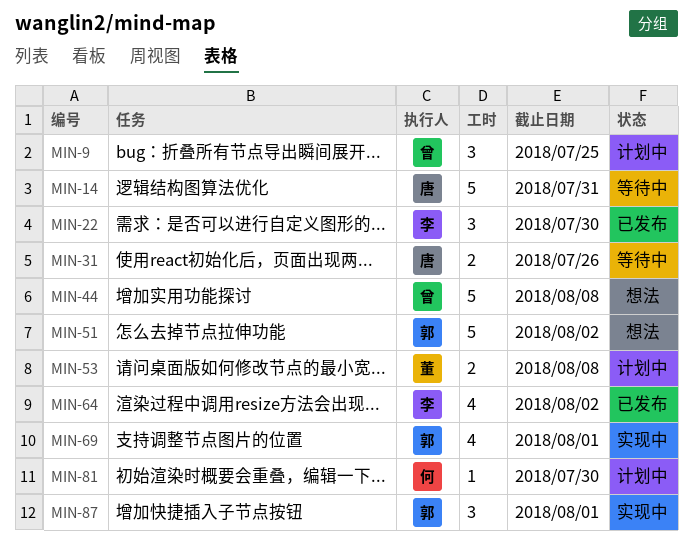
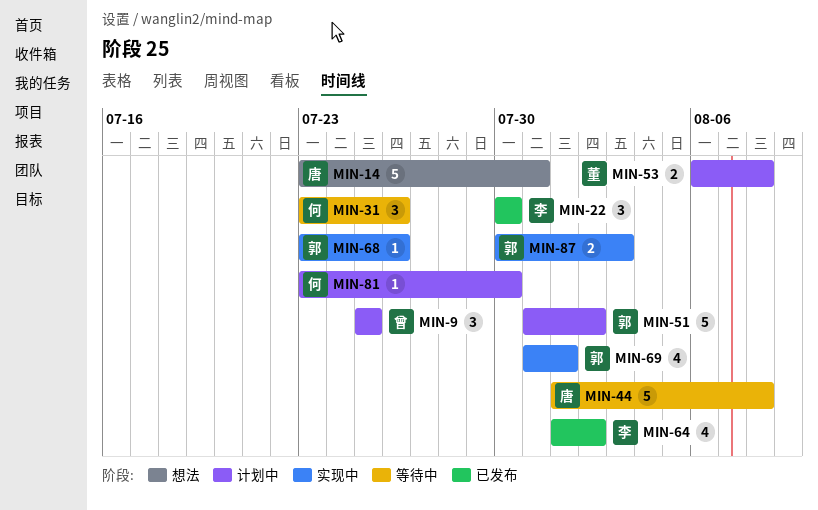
MIN-14, status: 等待中 -> 想法
MIN-31, owner: 唐 -> 何
MIN-31, estimate: 2 -> 3
MIN-44, status: 想法 -> 等待中
MIN-44, owner: 曾 -> 唐
MIN-51, status: 想法 -> 计划中
MIN-68: none -> present
MIN-87, estimate: 3 -> 2
MIN-87, due: Aug 1 -> Aug 3

